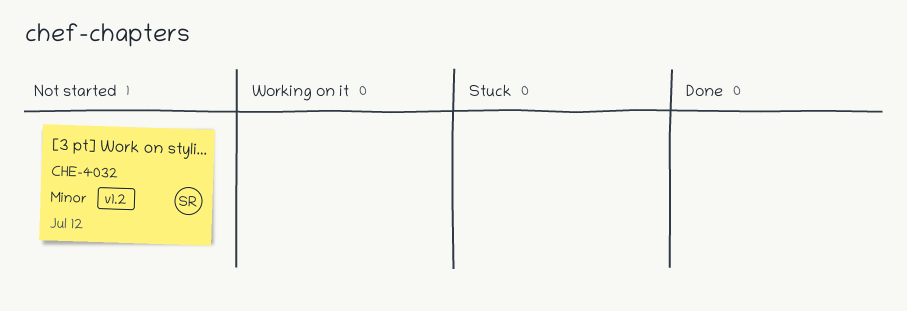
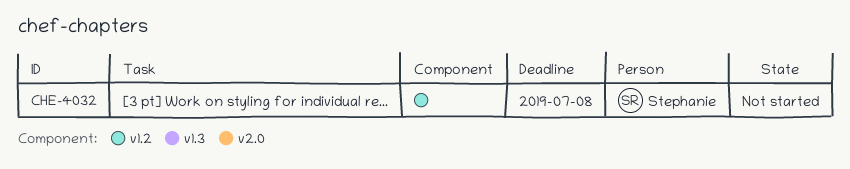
CHE-4032, due: Jul 12 -> Jul 8

